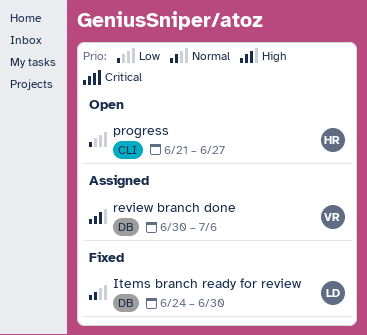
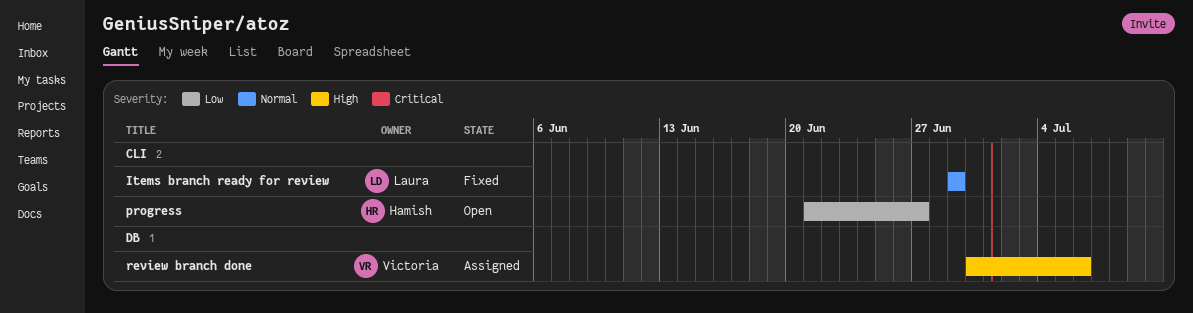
Items branch ready for review, label: DB -> CLI
Items branch ready for review, start: Jun 24 -> Jun 29
Items branch ready for review, due: Jun 30 -> Jun 29

